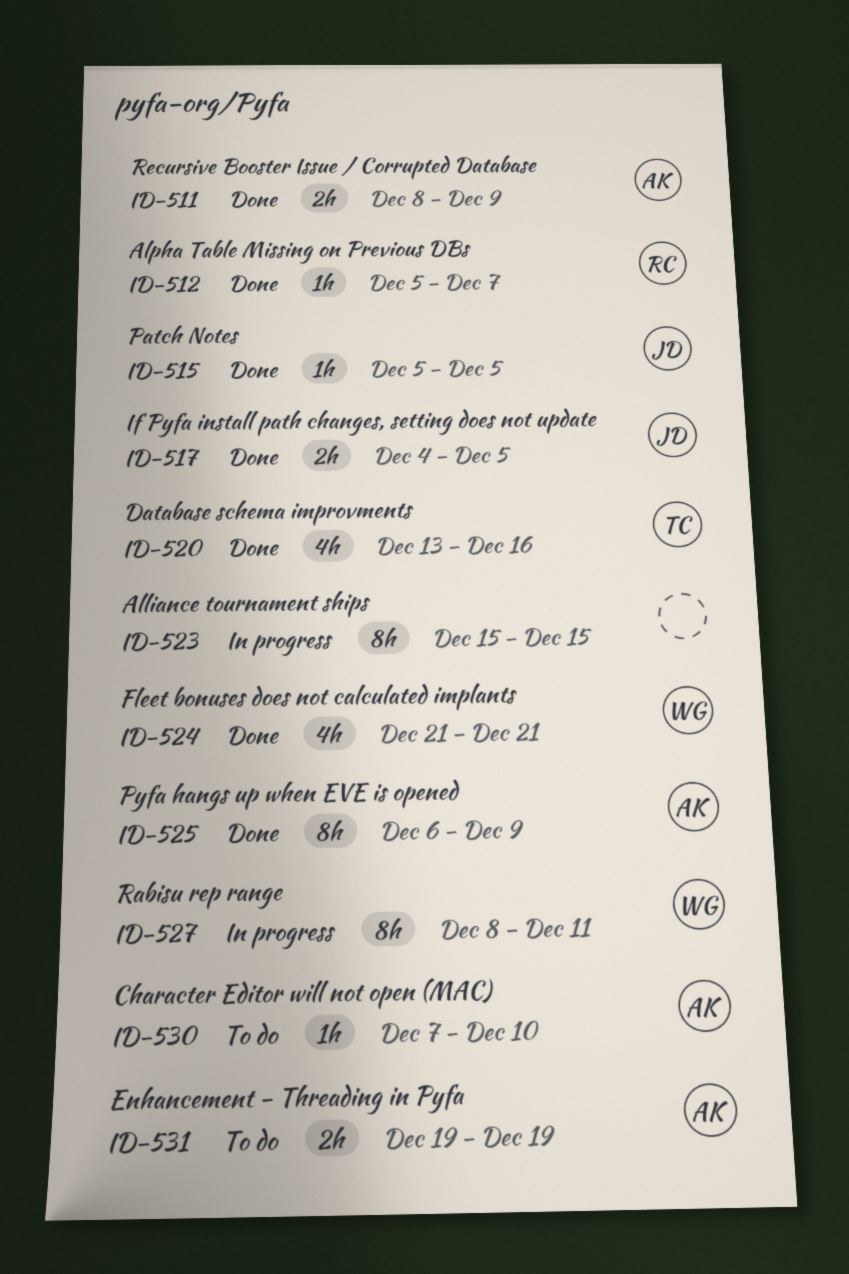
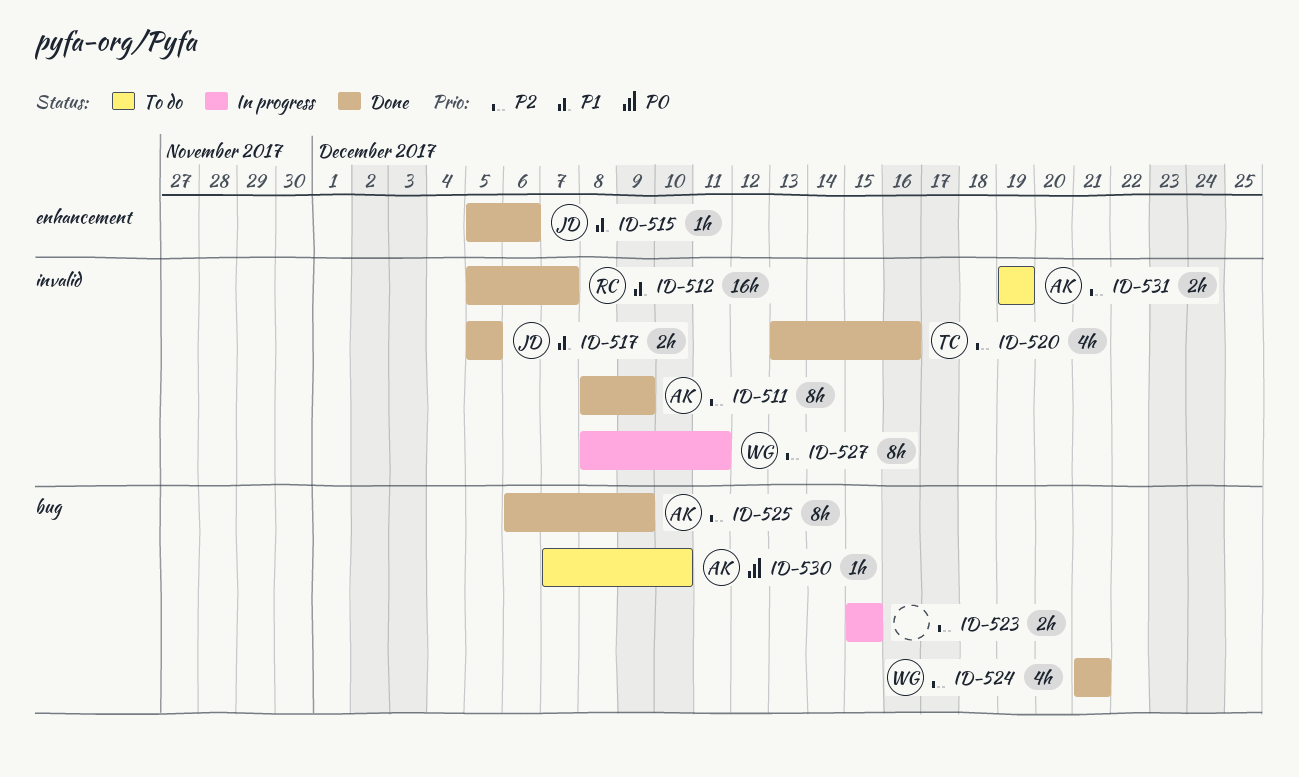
ID-511, estimate: 2h -> 8h
ID-512, estimate: 1h -> 16h
ID-515, due: Dec 5 -> Dec 6
ID-517, start: Dec 4 -> Dec 5
ID-523, estimate: 8h -> 2h

